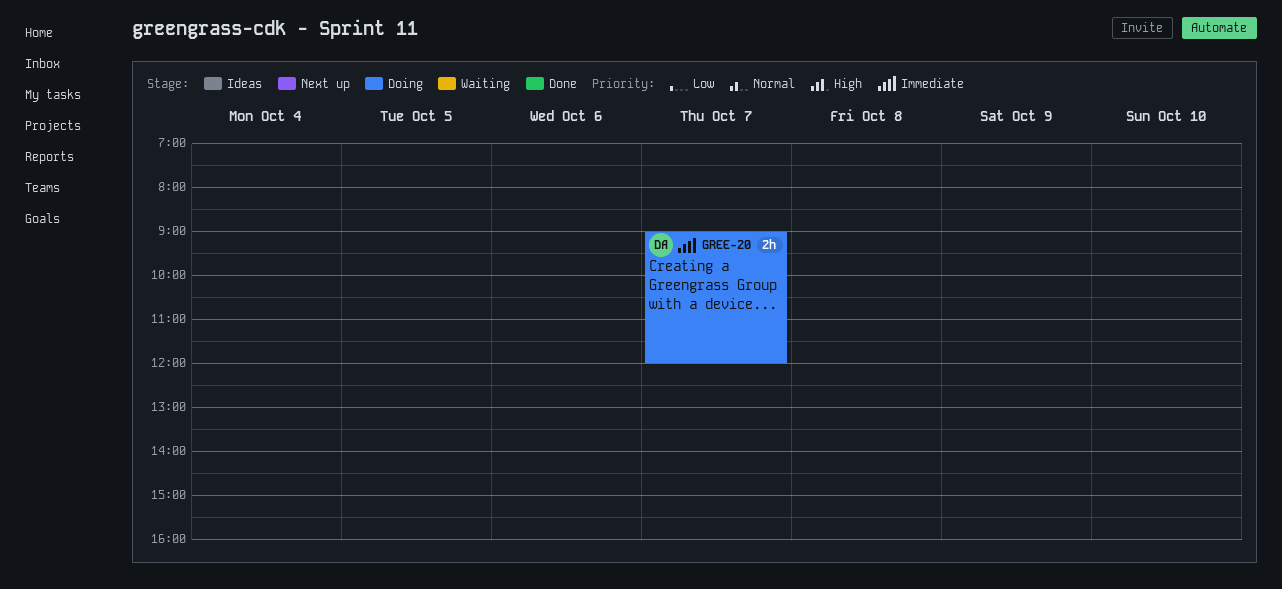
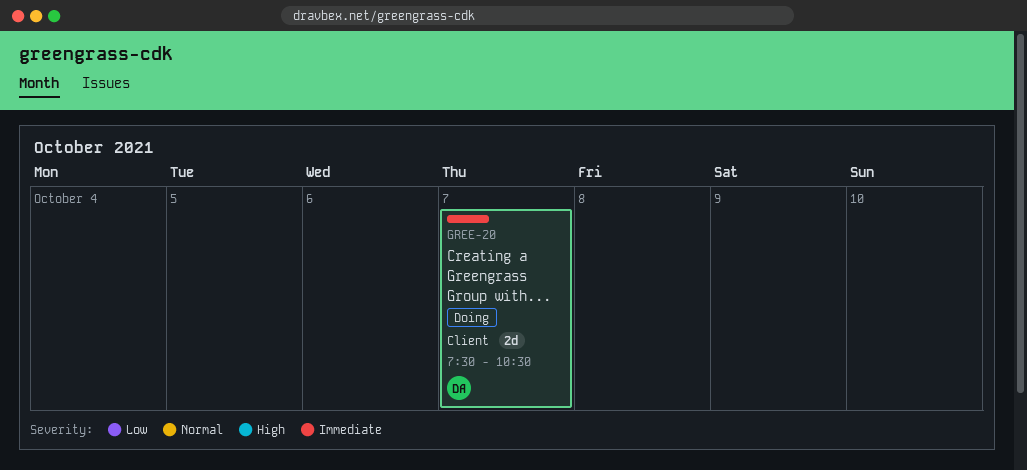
GREE-20, estimate: 2h -> 2d
GREE-20, begins: 09:00 -> 07:30
GREE-20, ends: 12:00 -> 10:30

